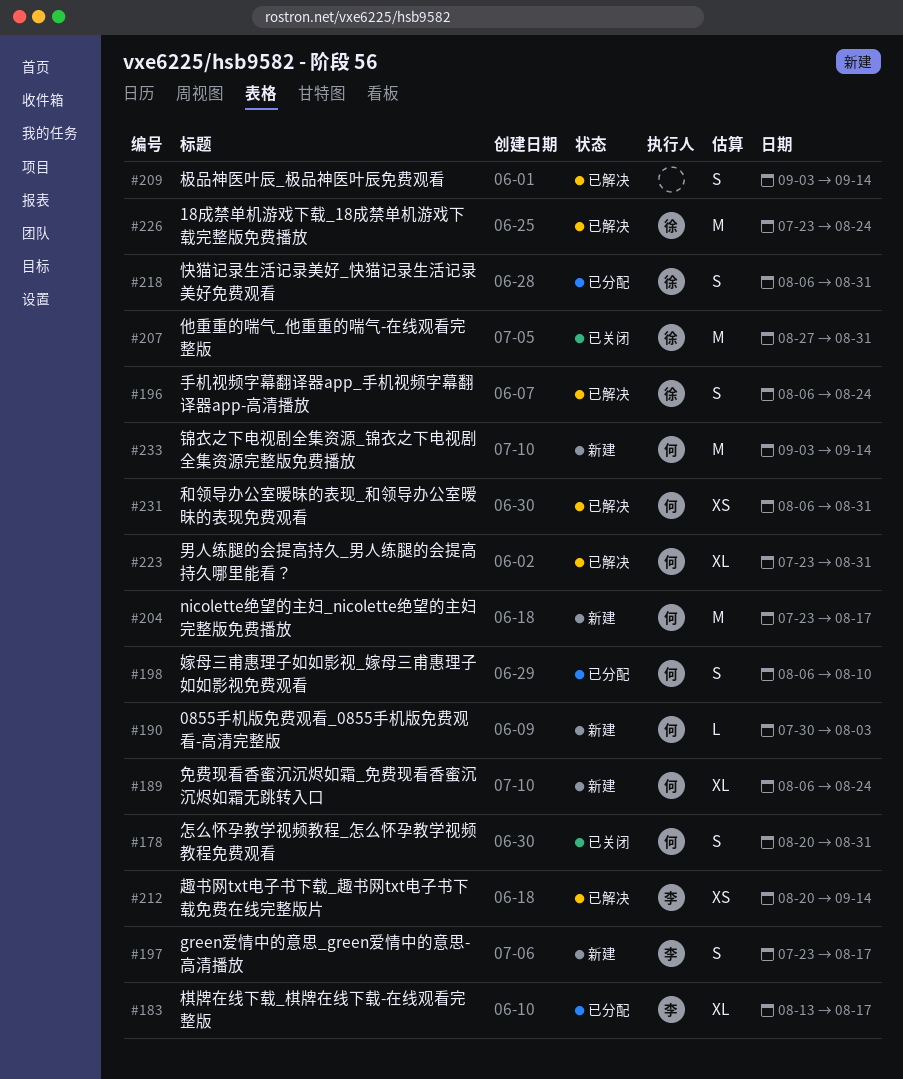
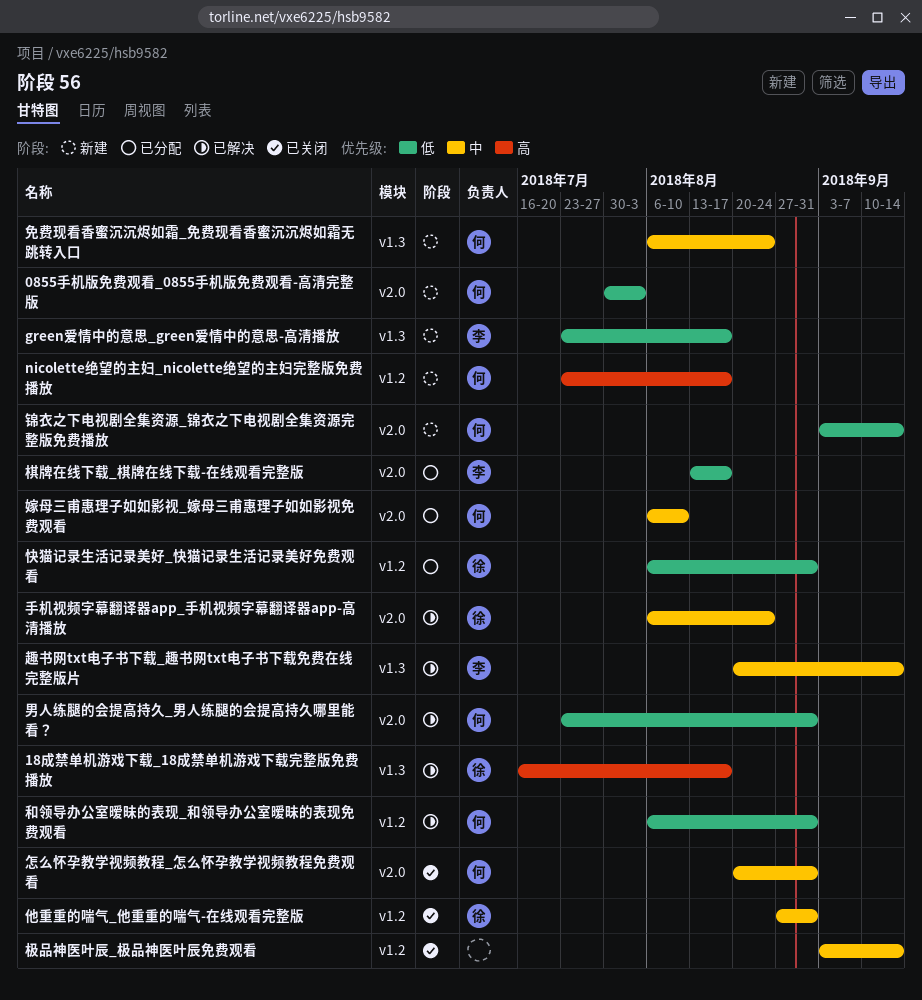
18成禁单机游戏下载_18成禁单机游戏下载完整版免费播放, start: Jul 23 -> Jul 16
18成禁单机游戏下载_18成禁单机游戏下载完整版免费播放, due: Aug 24 -> Aug 17
极品神医叶辰_极品神医叶辰免费观看, status: 已解决 -> 已关闭

